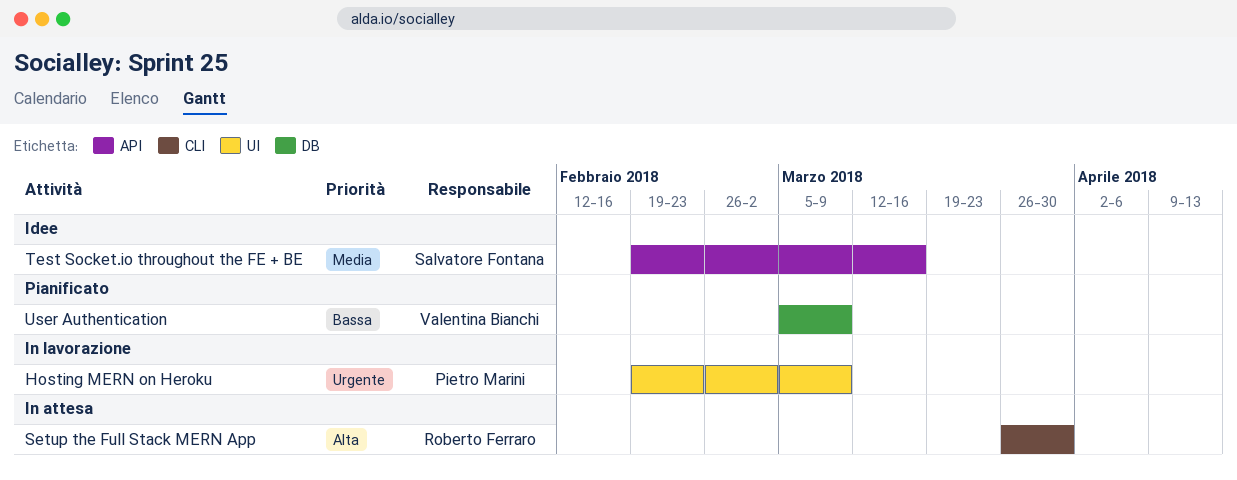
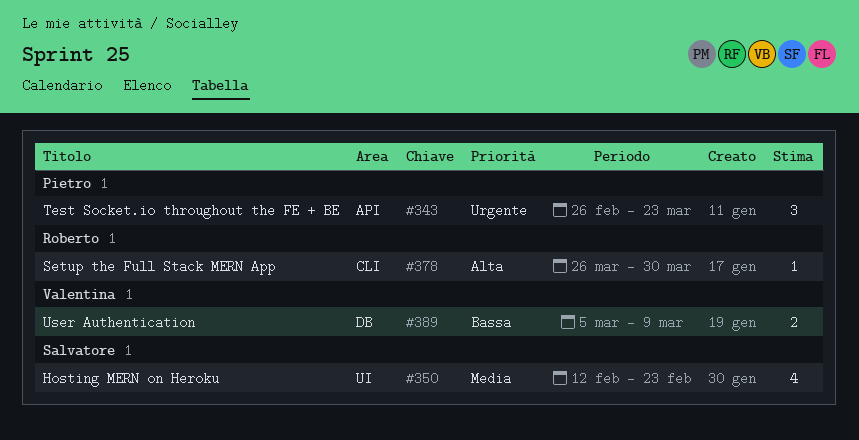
Hosting MERN on Heroku, owner: Pietro Marini -> Salvatore Fontana
Hosting MERN on Heroku, priority: Urgente -> Media
Hosting MERN on Heroku, start: Feb 19 -> Feb 12
Hosting MERN on Heroku, due: Mar 9 -> Feb 23
Test Socket.io throughout the FE + BE, owner: Salvatore Fontana -> Pietro Marini
Test Socket.io throughout the FE + BE, priority: Media -> Urgente
Test Socket.io throughout the FE + BE, start: Feb 19 -> Feb 26
Test Socket.io throughout the FE + BE, due: Mar 16 -> Mar 23

